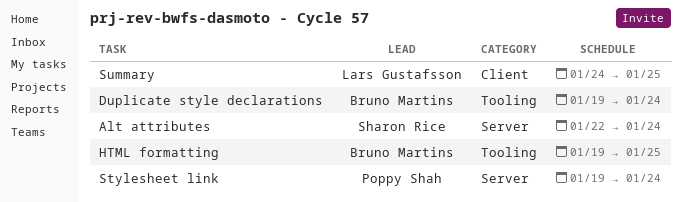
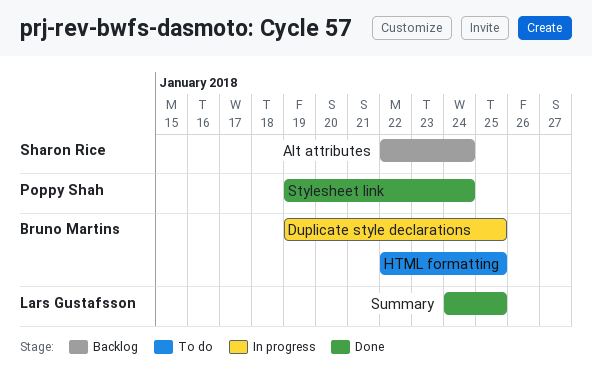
Duplicate style declarations, due: Jan 24 -> Jan 25
HTML formatting, start: Jan 19 -> Jan 22

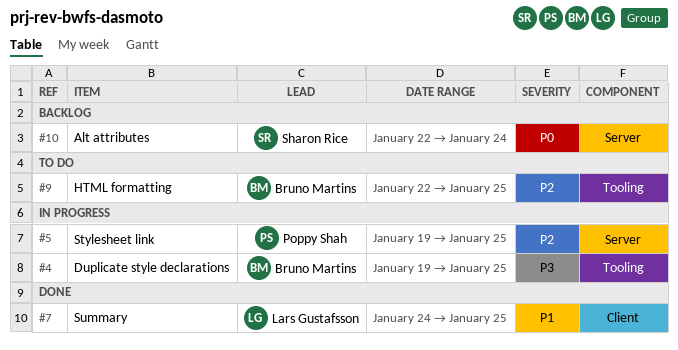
Stylesheet link, status: Done -> In progress
Stylesheet link, due: Jan 24 -> Jan 25

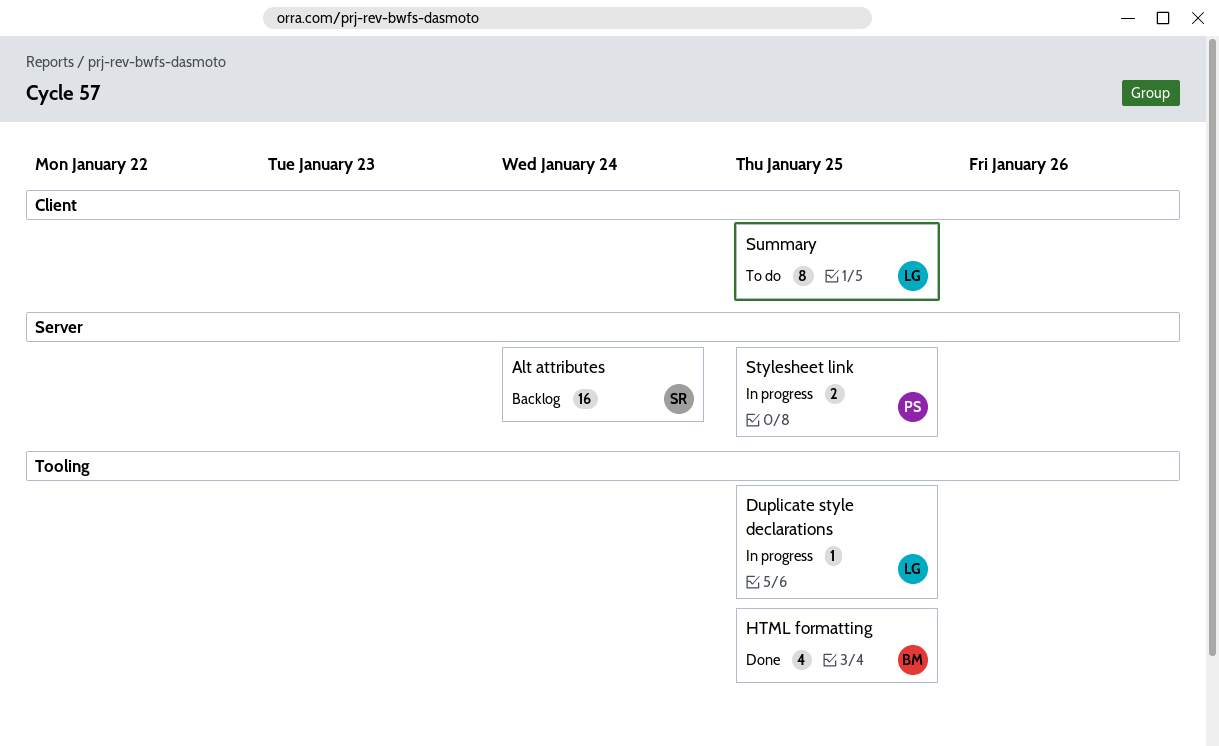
Duplicate style declarations, owner: Bruno Martins -> Lars Gustafsson
HTML formatting, status: To do -> Done
Summary, status: Done -> To do

